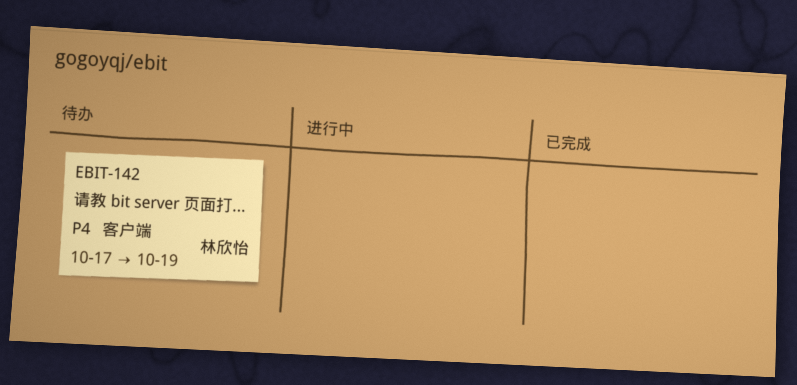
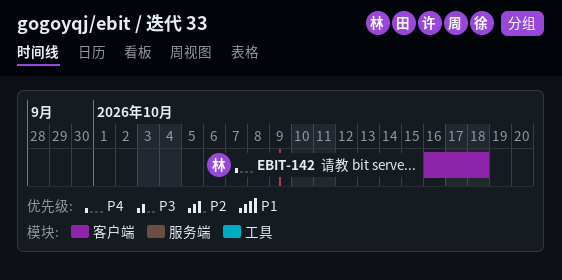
EBIT-142, start: Oct 17 -> Oct 16
EBIT-142, due: Oct 19 -> Oct 18

